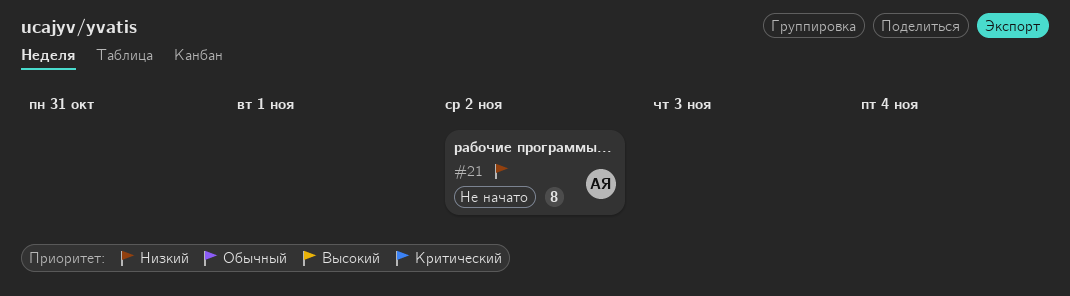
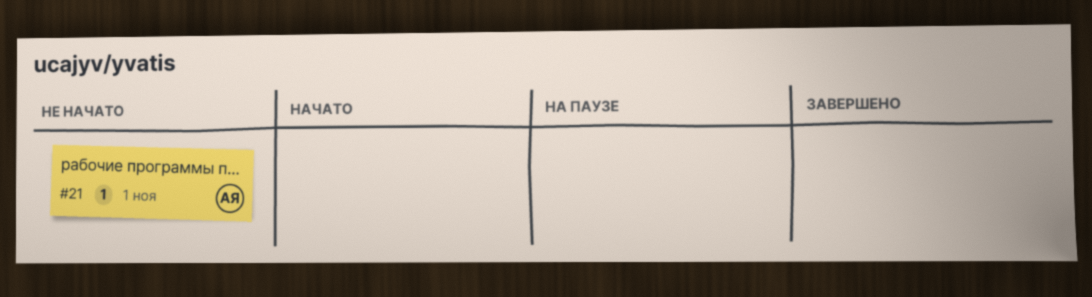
#21, estimate: 8 -> 1
#21, due: Nov 2 -> Nov 1

